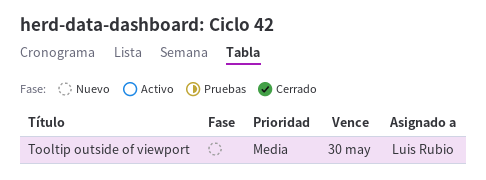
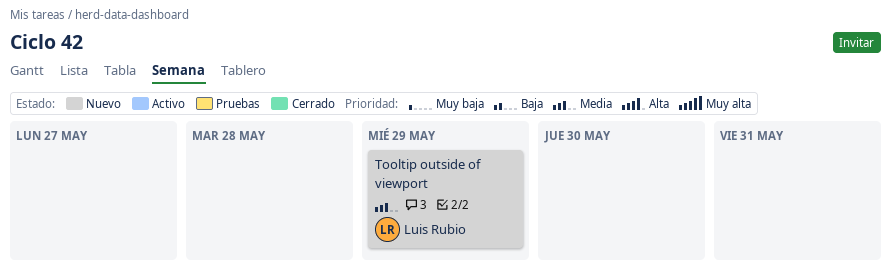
Tooltip outside of viewport, due: May 30 -> May 29

